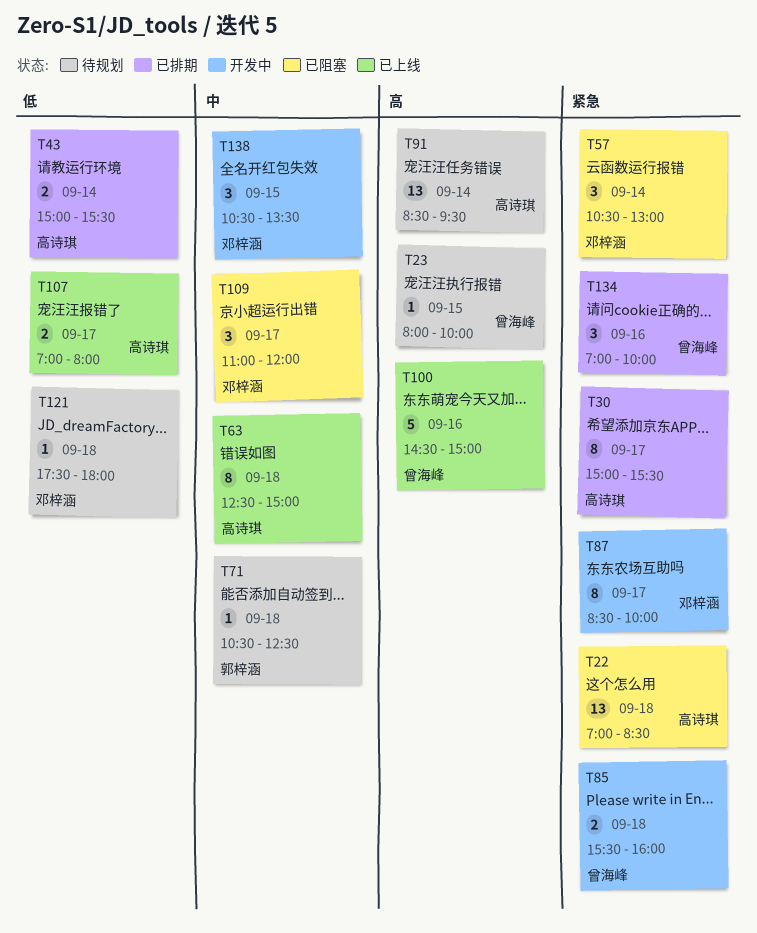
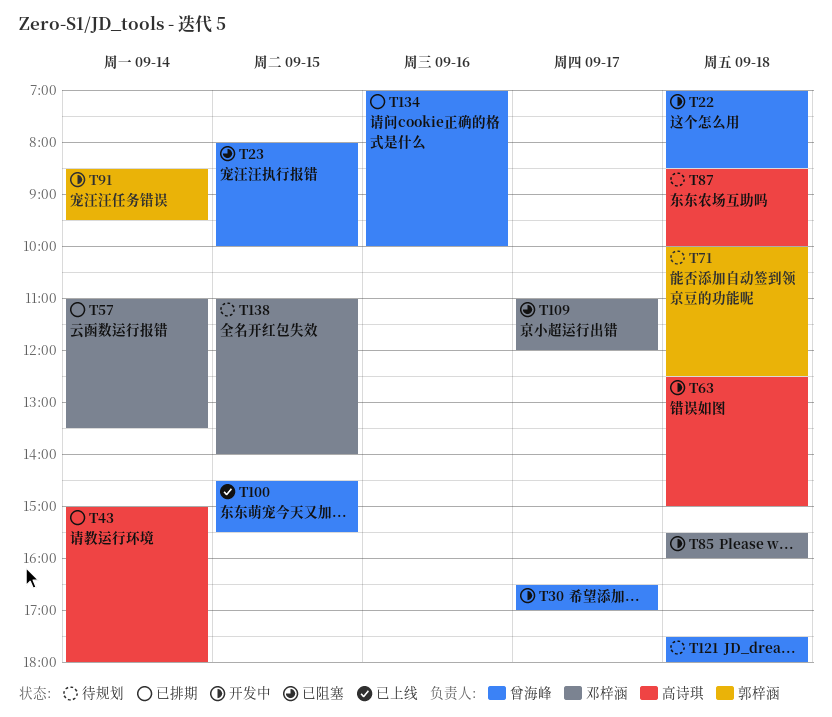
T22, status: 已阻塞 -> 开发中
T22, owner: 高诗琪 -> 曾海峰
T23, status: 待规划 -> 已阻塞
T30, status: 已排期 -> 开发中
T30, owner: 高诗琪 -> 曾海峰
T30, begins: 15:00 -> 16:30
T30, ends: 15:30 -> 17:00
T43, ends: 15:30 -> 18:00
T57, status: 已阻塞 -> 已排期
T57, begins: 10:30 -> 11:00
T57, ends: 13:00 -> 13:30
T63, status: 已上线 -> 开发中
T71, begins: 10:30 -> 10:00
T85, owner: 曾海峰 -> 邓梓涵
T87, status: 开发中 -> 待规划
T87, owner: 邓梓涵 -> 高诗琪
T87, day: Sep 17 -> Sep 18
T91, status: 待规划 -> 开发中
T91, owner: 高诗琪 -> 郭梓涵
T100, day: Sep 16 -> Sep 15
T100, ends: 15:00 -> 15:30
T107: present -> none
T121, owner: 邓梓涵 -> 曾海峰
T138, status: 开发中 -> 待规划
T138, begins: 10:30 -> 11:00
T138, ends: 13:30 -> 14:00

